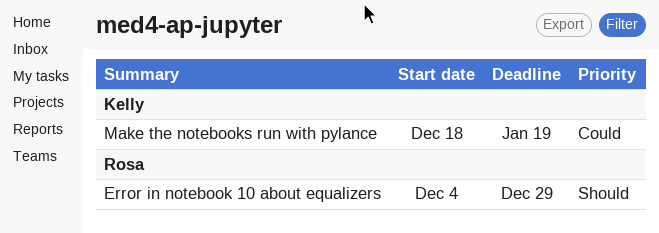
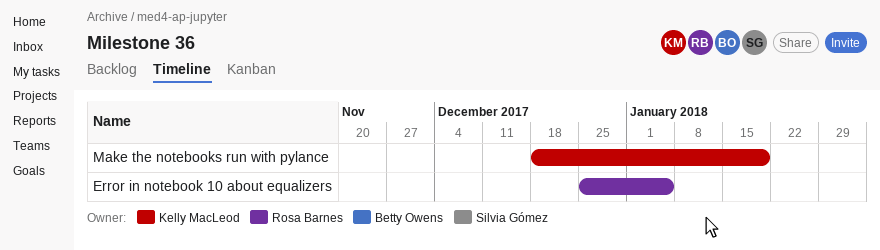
Error in notebook 10 about equalizers, start: Dec 4 -> Dec 25
Error in notebook 10 about equalizers, due: Dec 29 -> Jan 5

